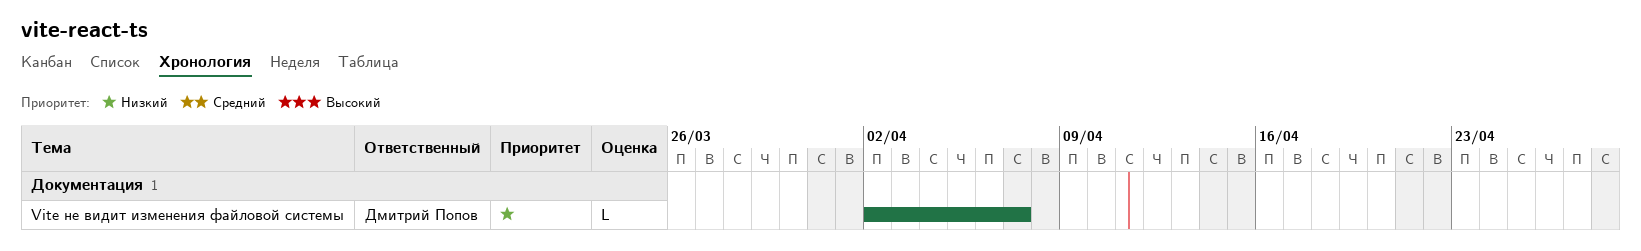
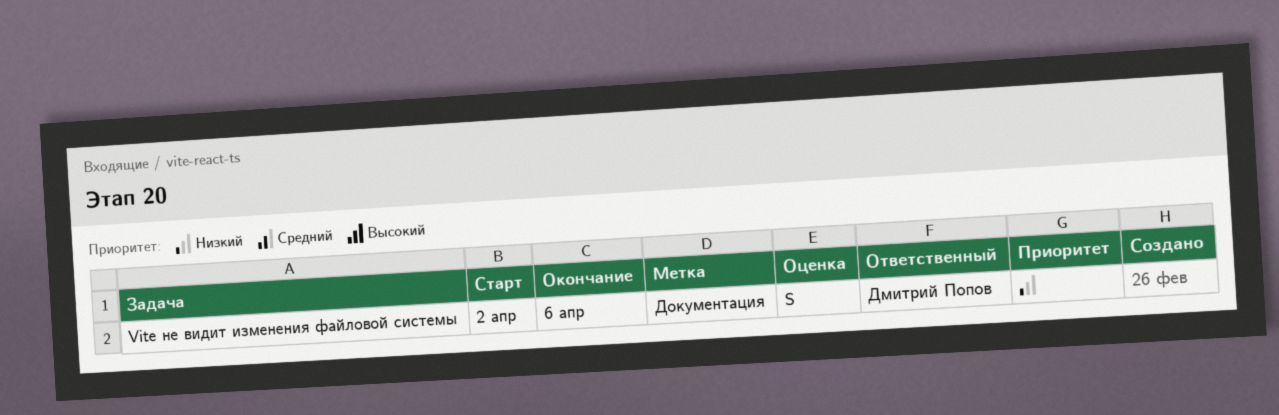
Vite не видит изменения файловой системы, estimate: L -> S
Vite не видит изменения файловой системы, due: Apr 7 -> Apr 6

